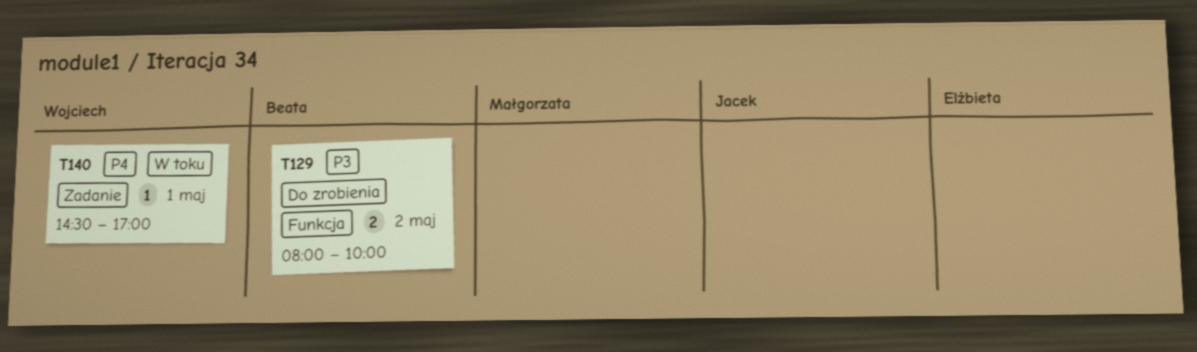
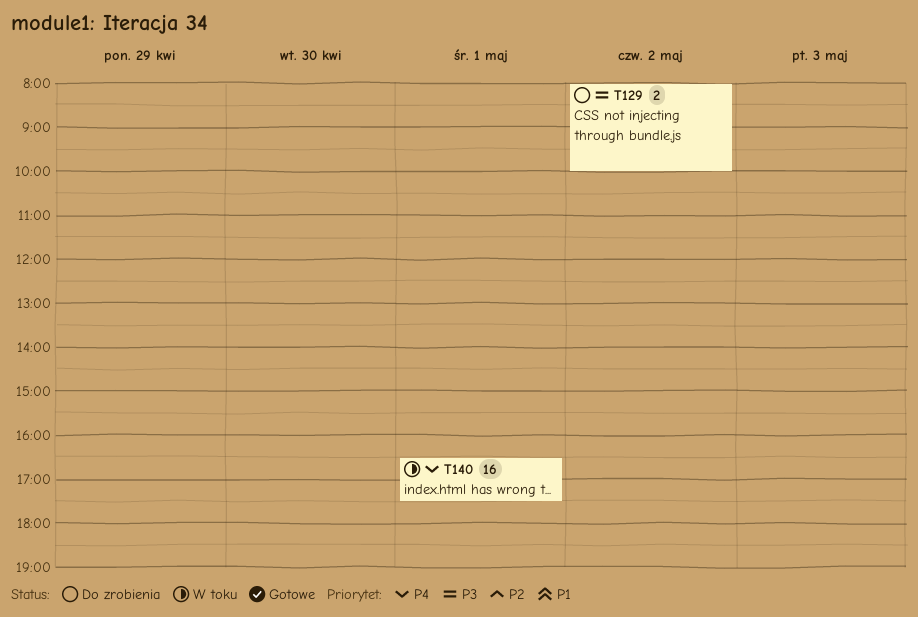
T140, estimate: 1 -> 16
T140, begins: 14:30 -> 16:30
T140, ends: 17:00 -> 17:30

